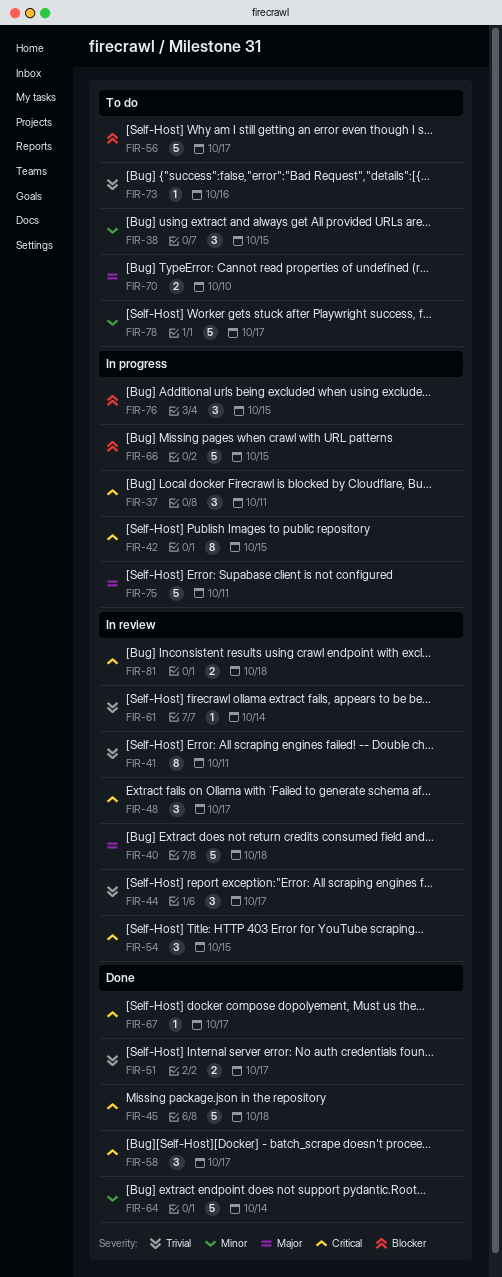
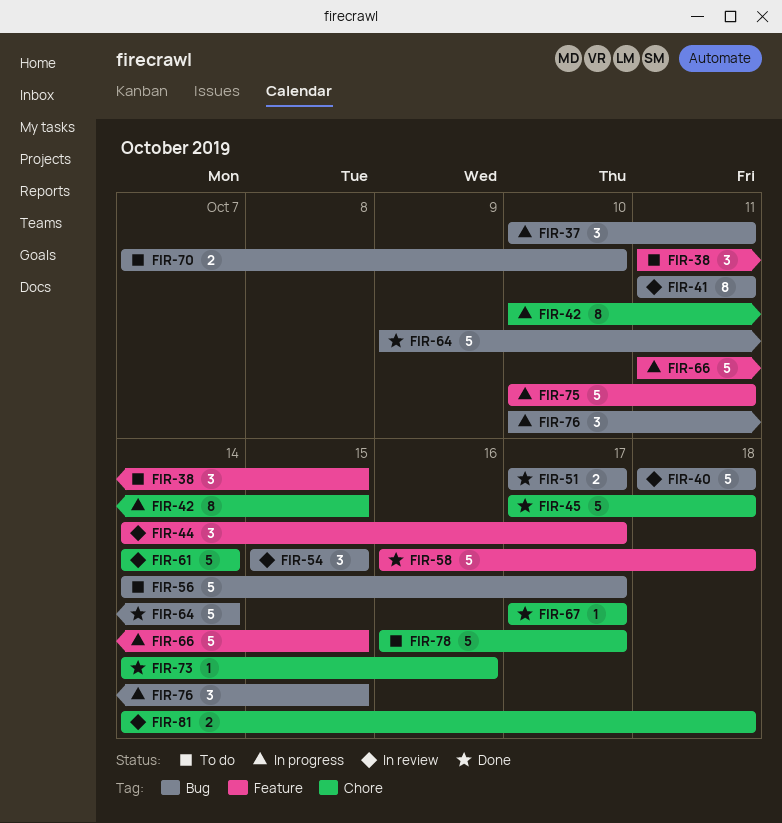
FIR-48: present -> none
FIR-58, estimate: 3 -> 5
FIR-58, due: Oct 17 -> Oct 18
FIR-61, estimate: 1 -> 5
FIR-73, status: To do -> Done

